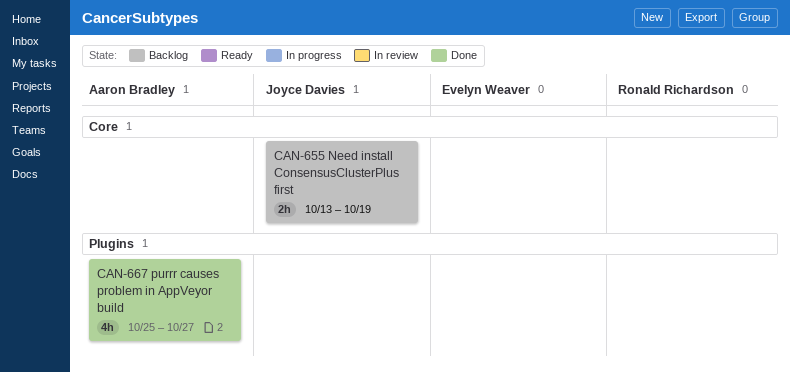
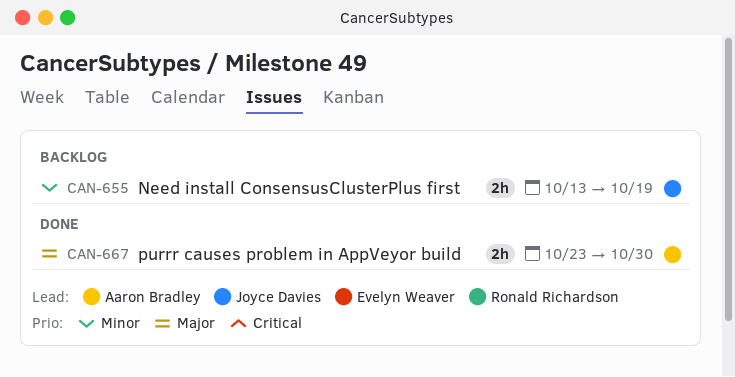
CAN-667, estimate: 4h -> 2h
CAN-667, start: Oct 25 -> Oct 23
CAN-667, due: Oct 27 -> Oct 30

